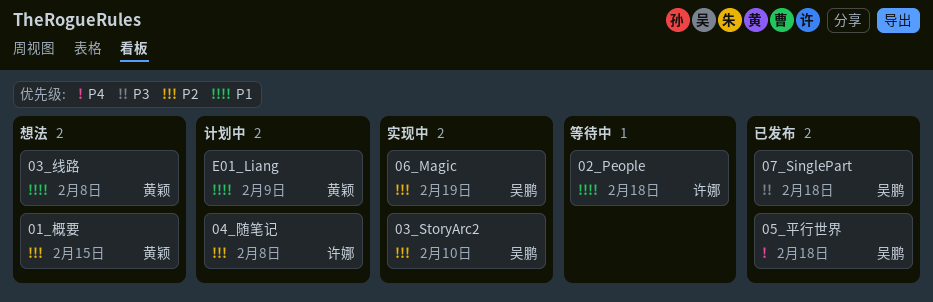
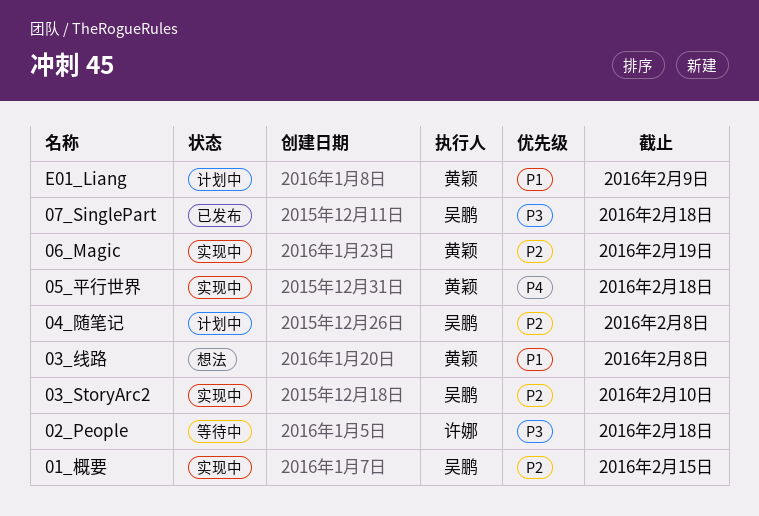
01_概要, status: 想法 -> 实现中
01_概要, owner: 黄颖 -> 吴鹏
02_People, priority: P1 -> P3
04_随笔记, owner: 许娜 -> 吴鹏
05_平行世界, status: 已发布 -> 实现中
05_平行世界, owner: 吴鹏 -> 黄颖
06_Magic, owner: 吴鹏 -> 黄颖

